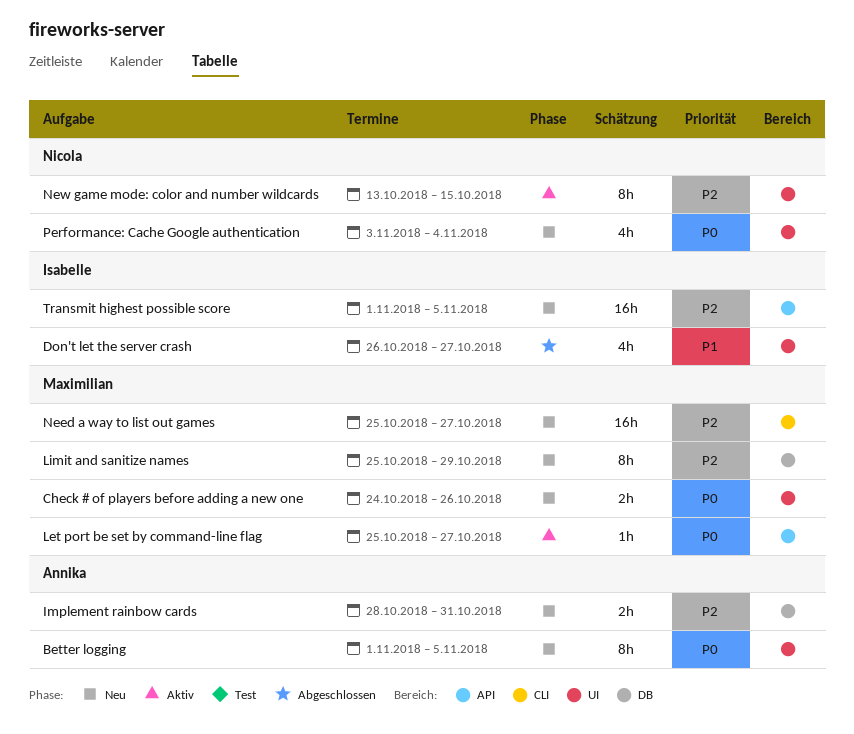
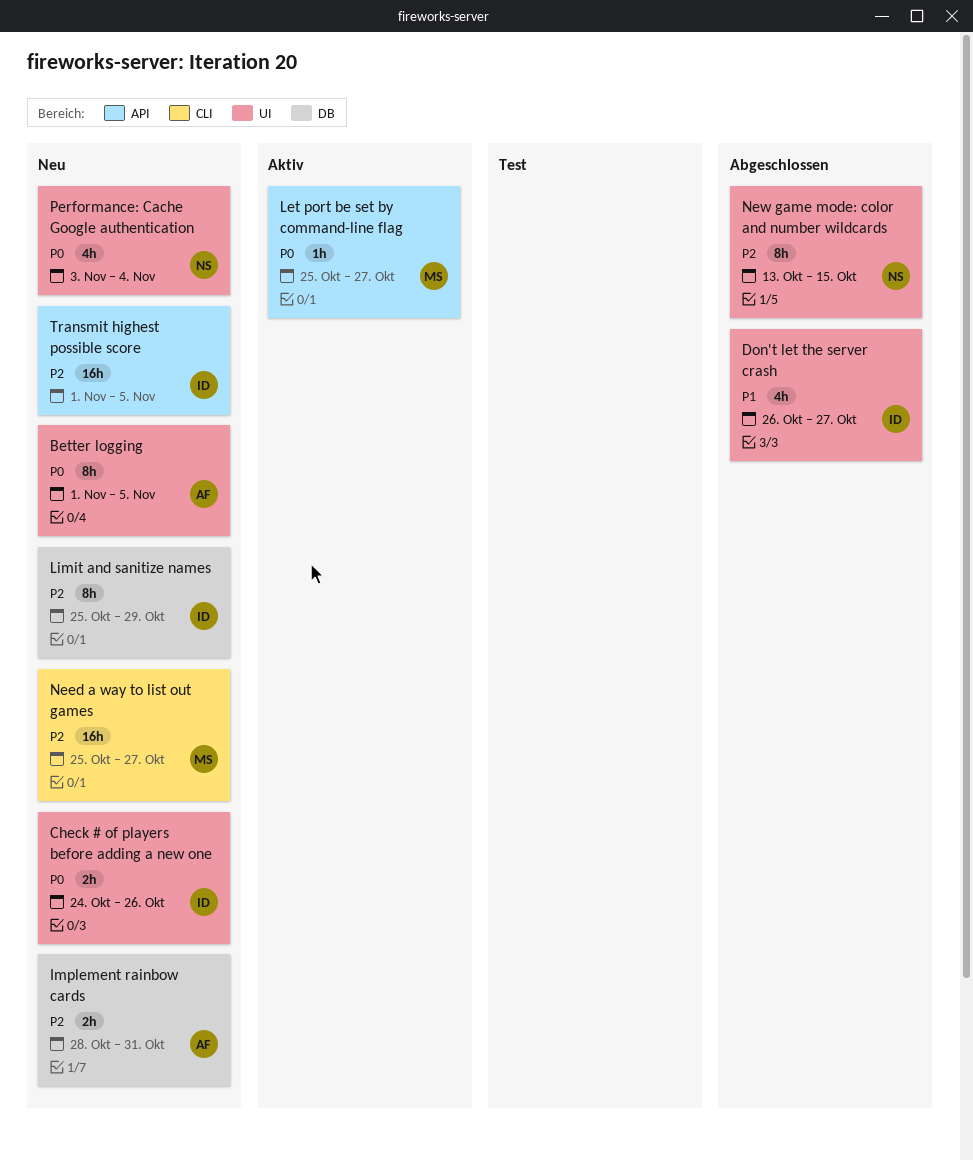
Check # of players before adding a new one, owner: Maximilian -> Isabelle
Limit and sanitize names, owner: Maximilian -> Isabelle
New game mode: color and number wildcards, status: Aktiv -> Abgeschlossen

